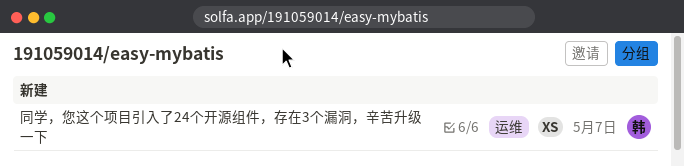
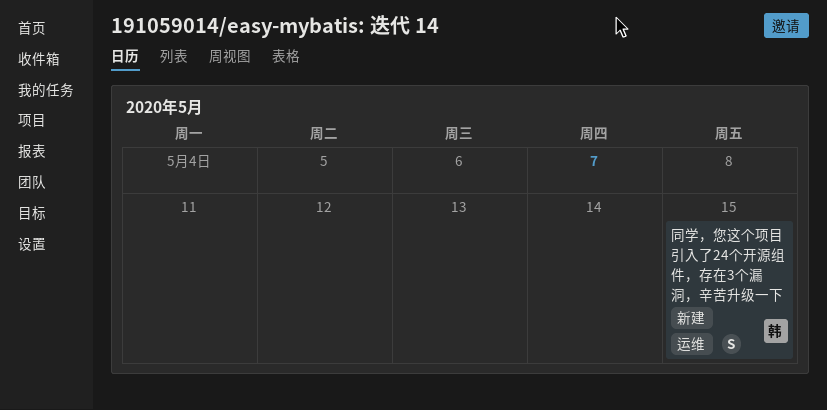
同学，您这个项目引入了24个开源组件，存在3个漏洞，辛苦升级一下, estimate: XS -> S
同学，您这个项目引入了24个开源组件，存在3个漏洞，辛苦升级一下, due: May 7 -> May 15

